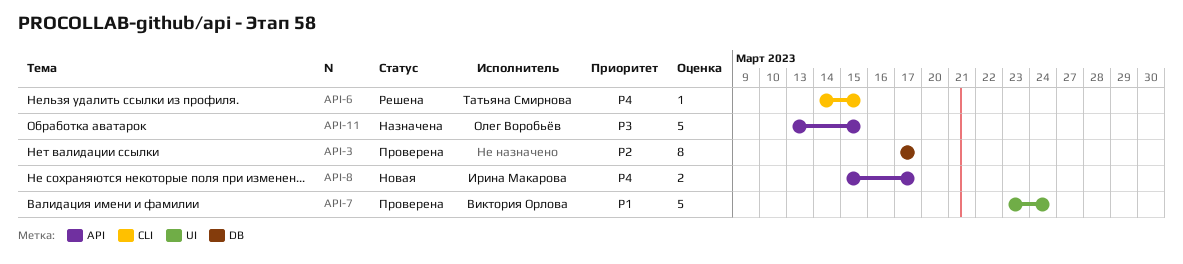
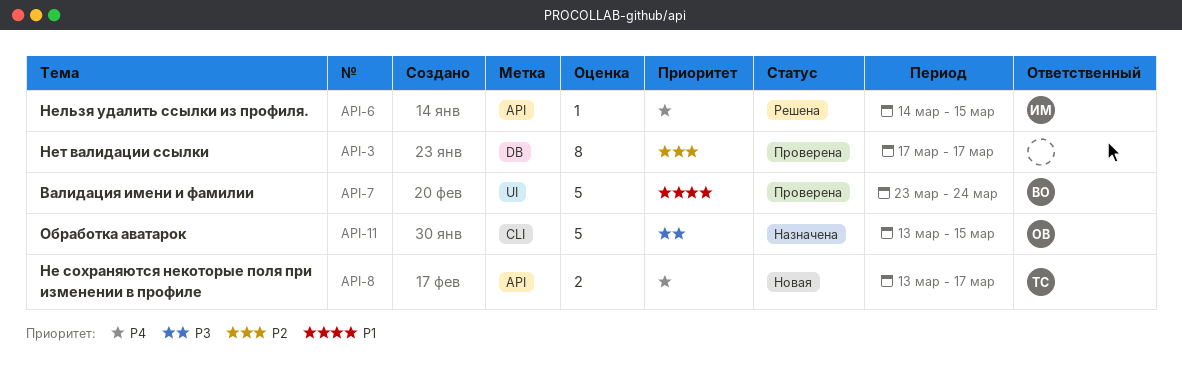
API-6, owner: Татьяна Смирнова -> Ирина Макарова
API-6, label: CLI -> API
API-8, owner: Ирина Макарова -> Татьяна Смирнова
API-8, start: Mar 15 -> Mar 13
API-11, label: API -> CLI

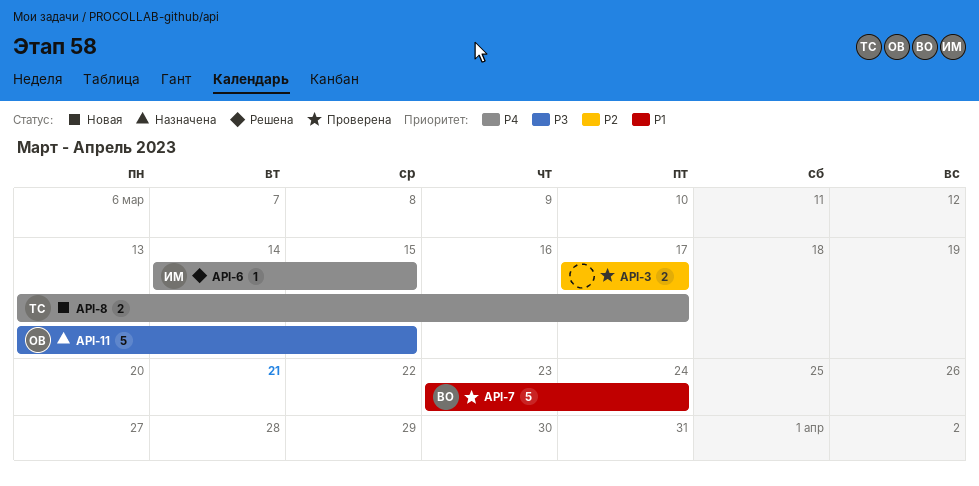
API-3, estimate: 8 -> 2

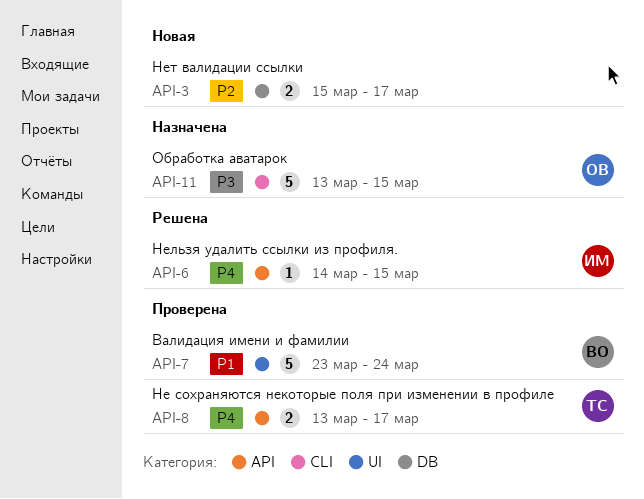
API-3, status: Проверена -> Новая
API-3, start: Mar 17 -> Mar 15
API-8, status: Новая -> Проверена

